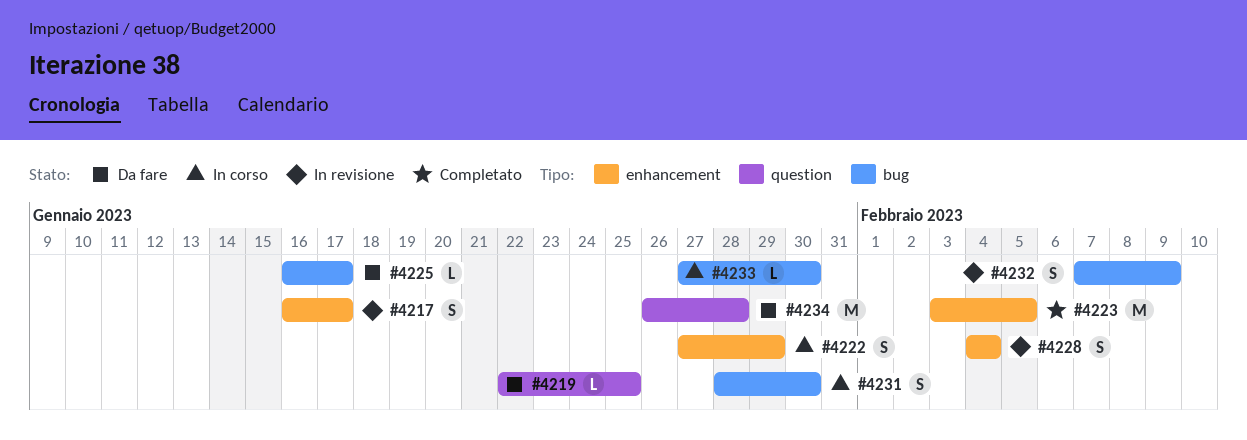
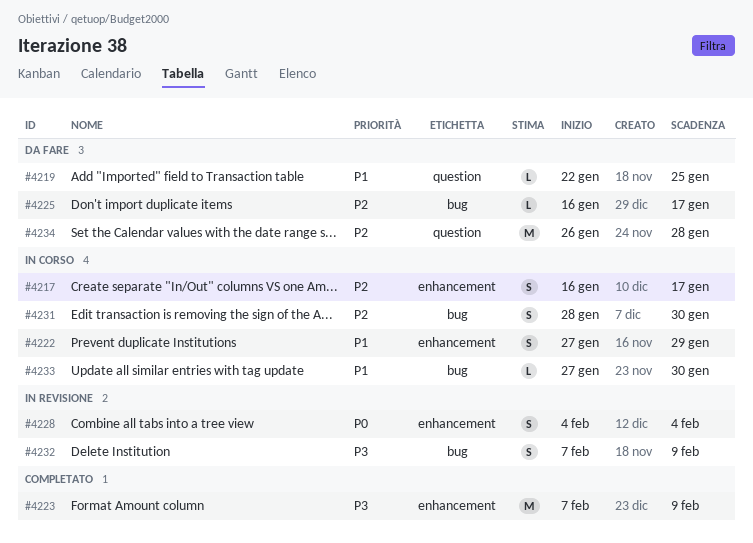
#4217, status: In revisione -> In corso
#4223, start: Feb 3 -> Feb 7
#4223, due: Feb 5 -> Feb 9

